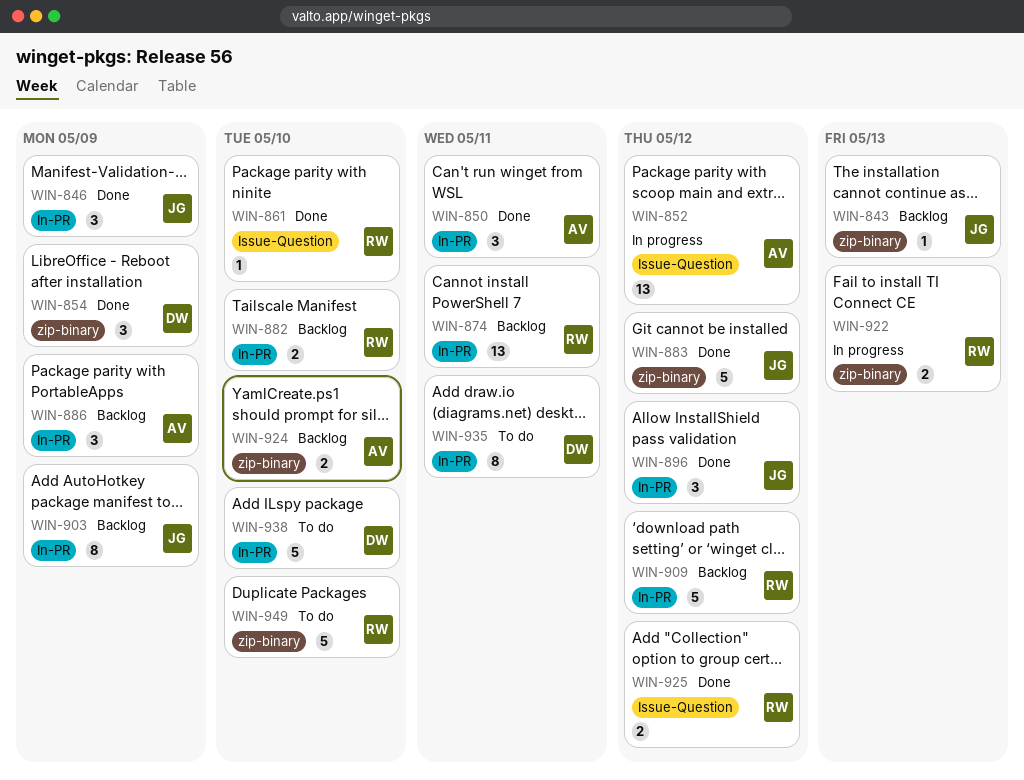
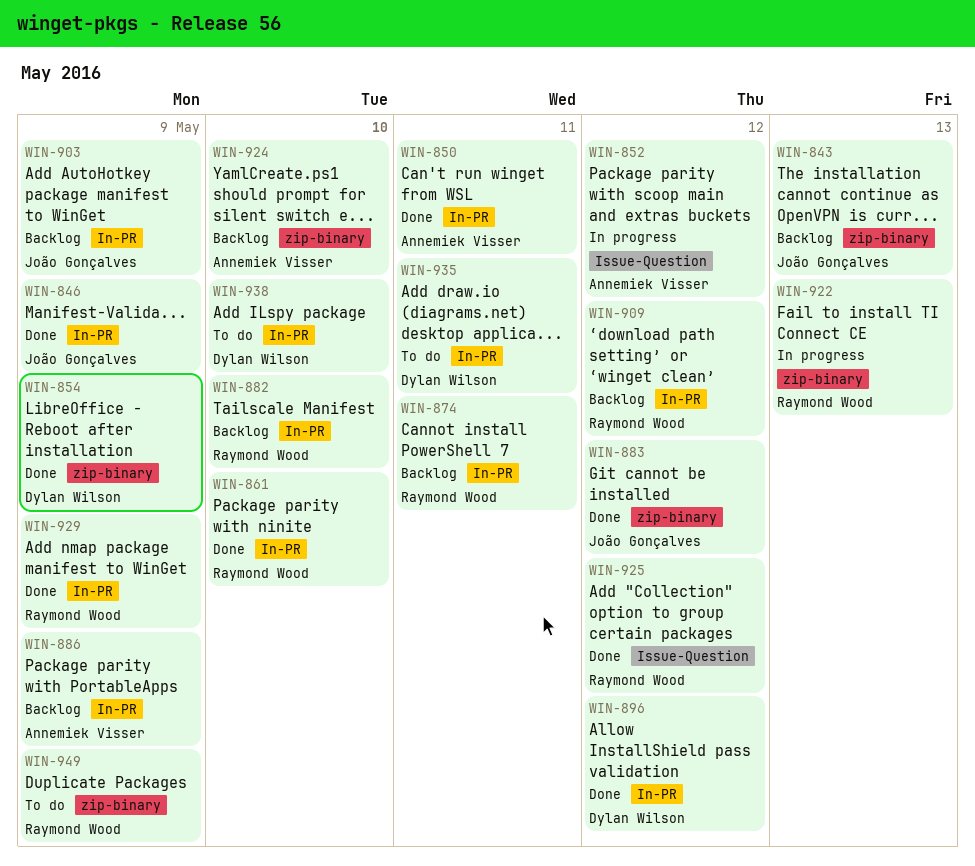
WIN-861, label: Issue-Question -> In-PR
WIN-896, owner: João Gonçalves -> Dylan Wilson
WIN-929: none -> present
WIN-949, due: May 10 -> May 9

